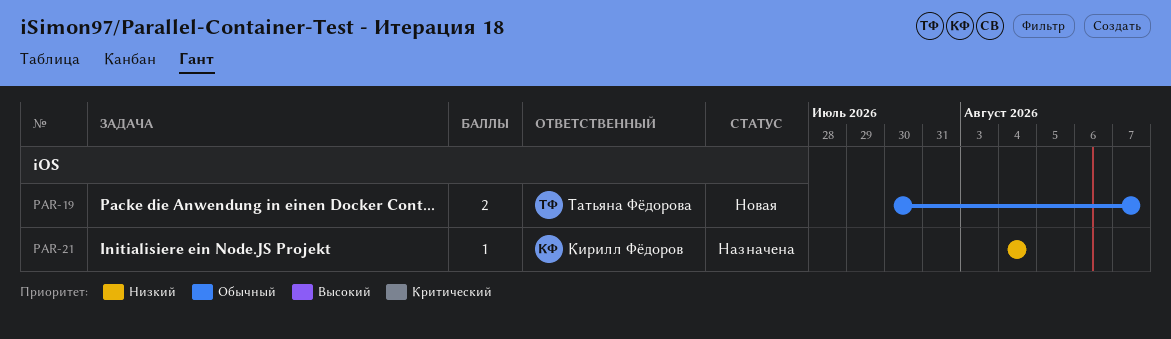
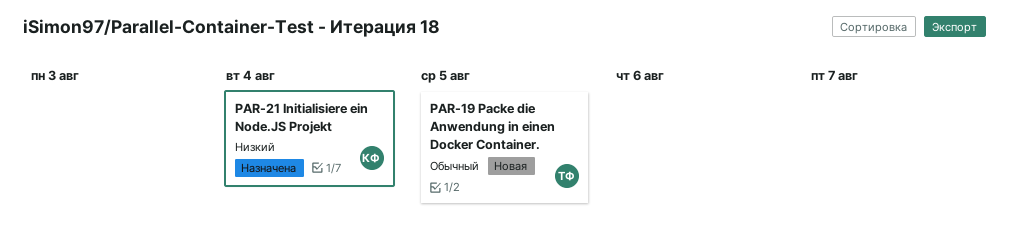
PAR-19, due: Aug 7 -> Aug 5

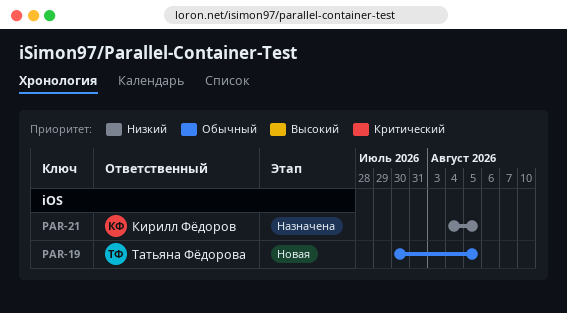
PAR-21, due: Aug 4 -> Aug 5

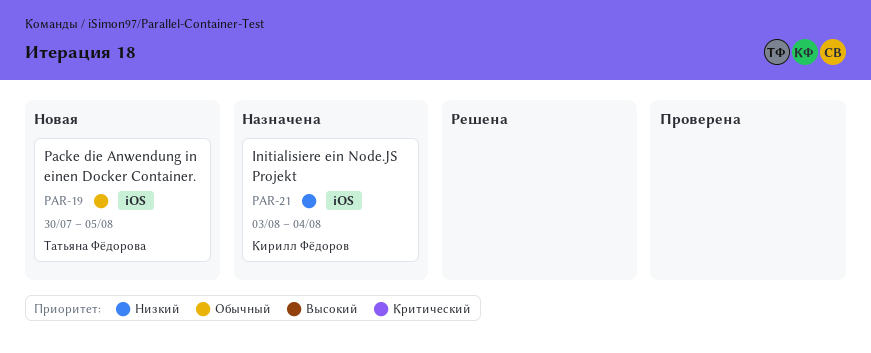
PAR-21, start: Aug 4 -> Aug 3
PAR-21, due: Aug 5 -> Aug 4

